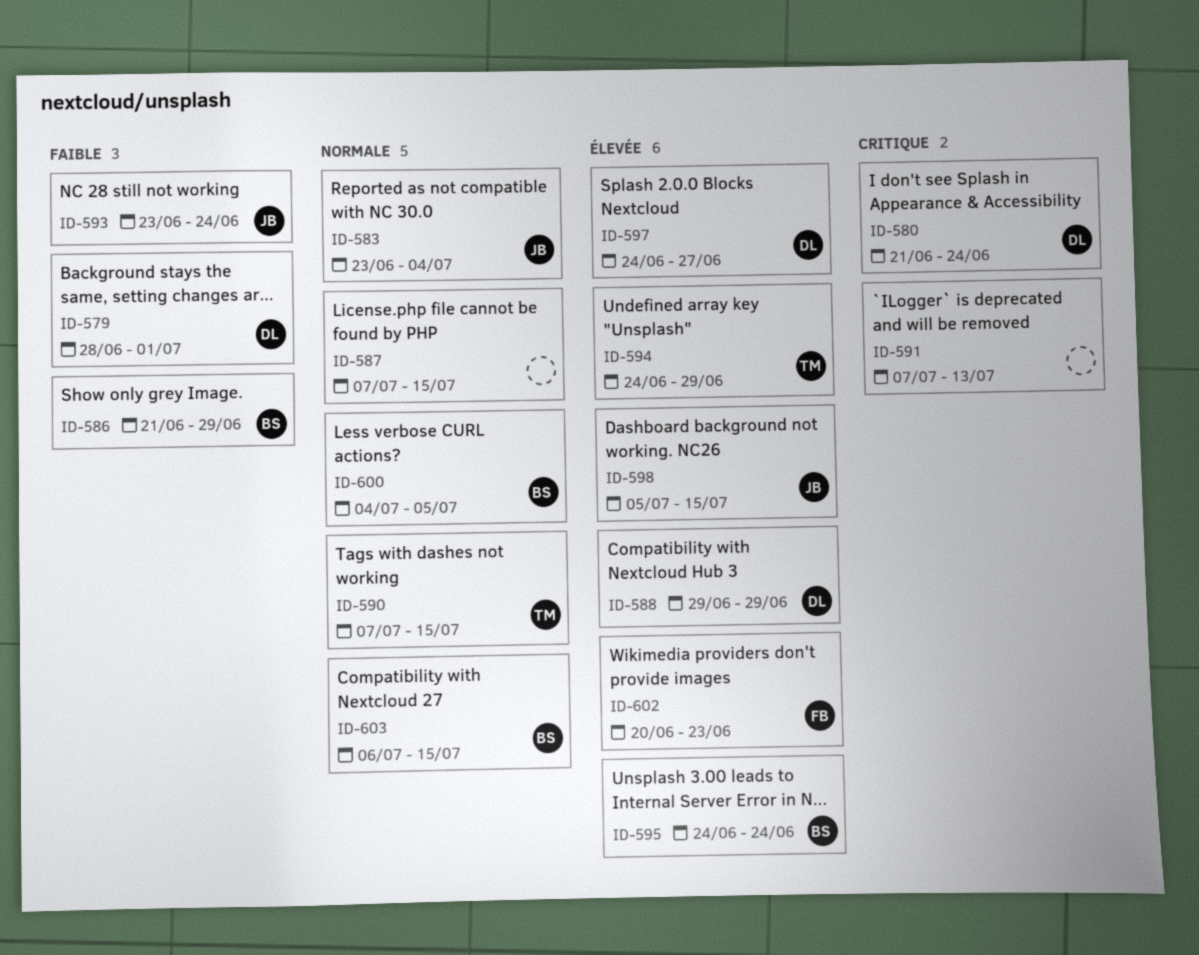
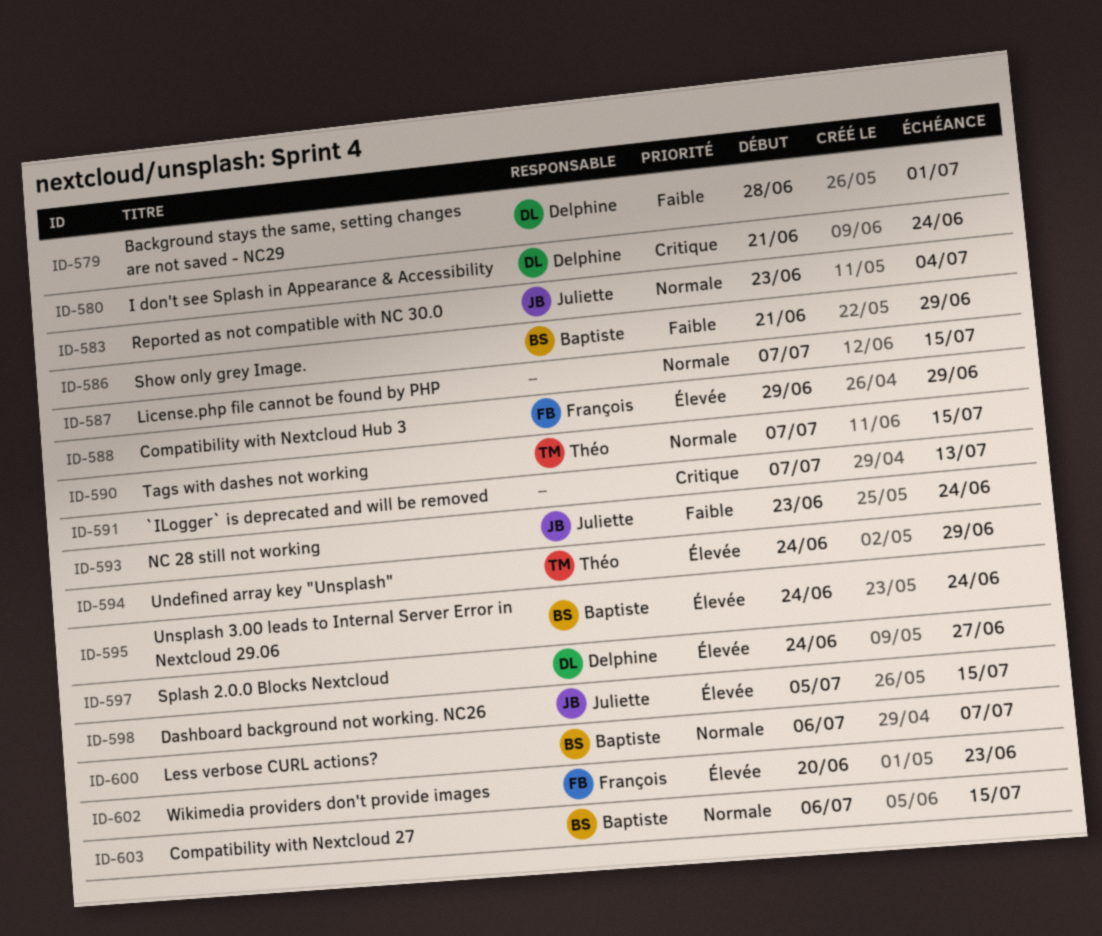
ID-588, owner: Delphine -> François
ID-600, start: Jul 4 -> Jul 6
ID-600, due: Jul 5 -> Jul 7

